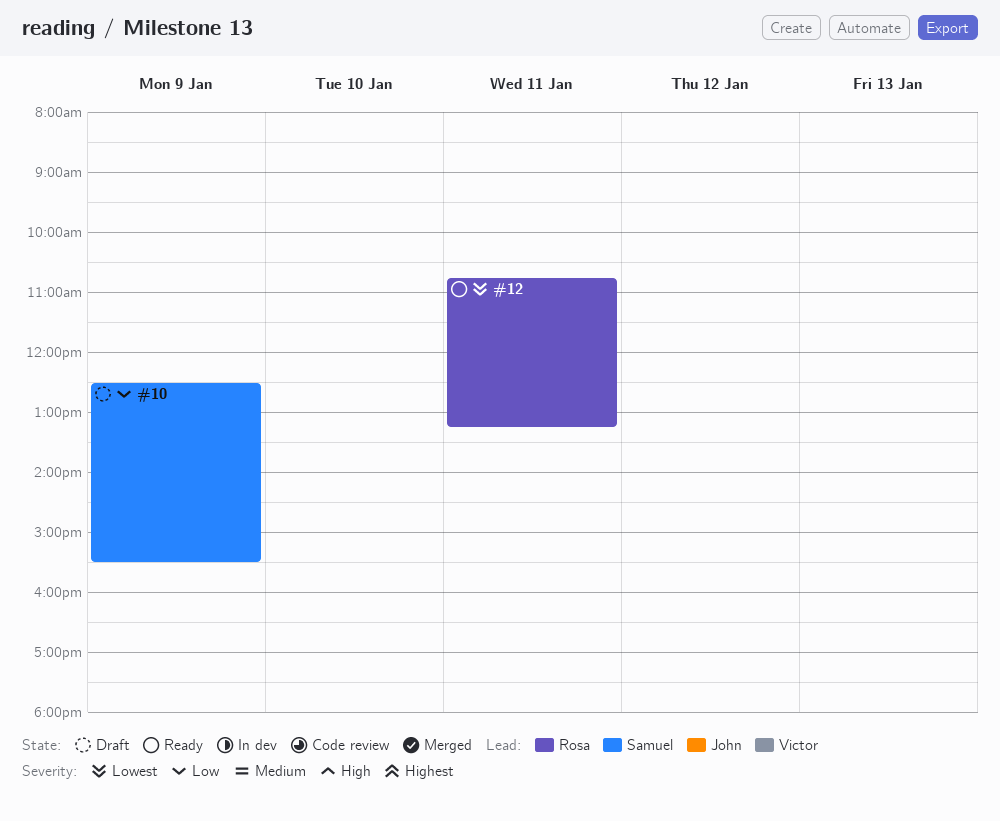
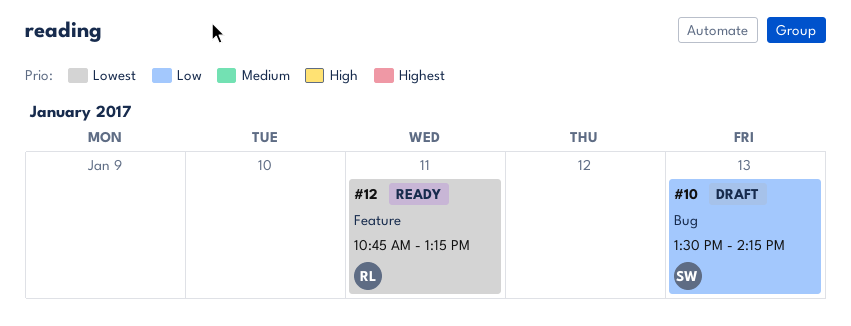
#10, day: Jan 9 -> Jan 13
#10, begins: 12:30 -> 13:30
#10, ends: 15:30 -> 14:15

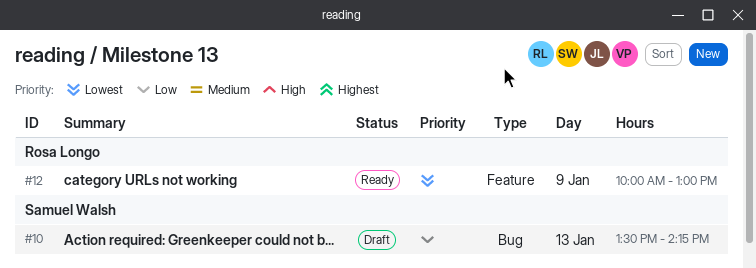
#12, day: Jan 11 -> Jan 9
#12, begins: 10:45 -> 10:00
#12, ends: 13:15 -> 13:00

